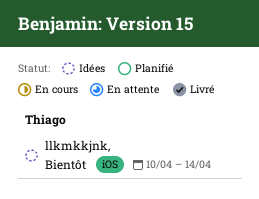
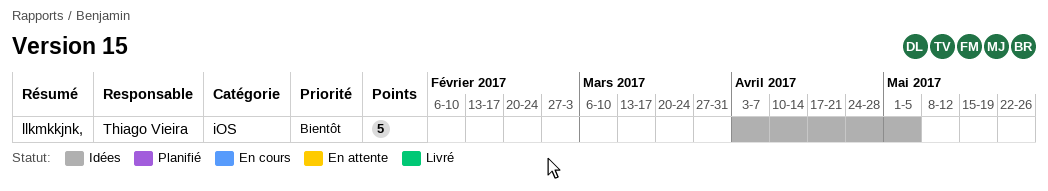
llkmkkjnk,, start: Apr 10 -> Apr 3
llkmkkjnk,, due: Apr 14 -> May 5

